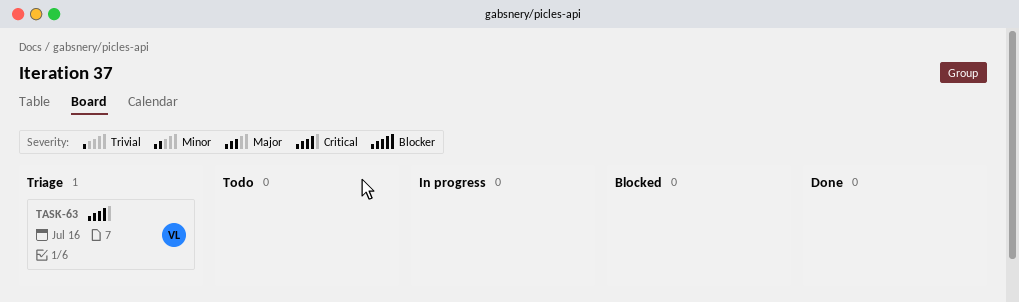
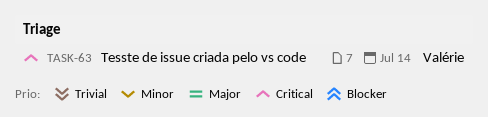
TASK-63, due: Jul 16 -> Jul 14

